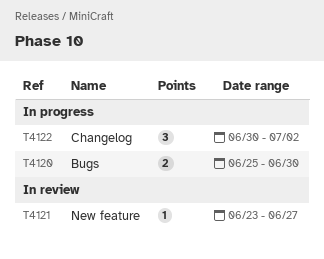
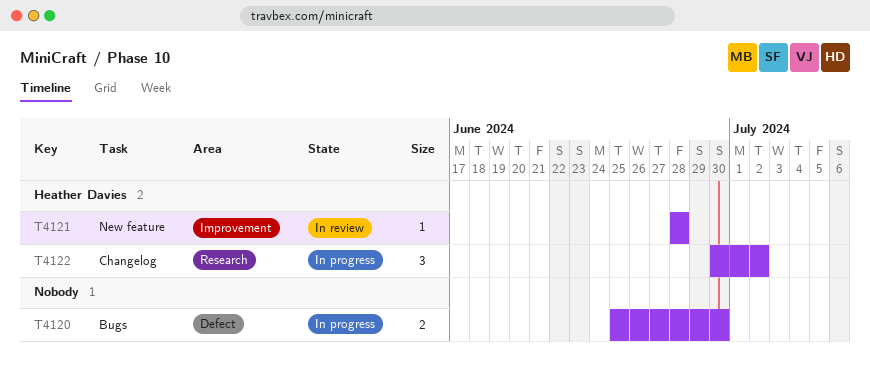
T4121, start: Jun 23 -> Jun 28
T4121, due: Jun 27 -> Jun 28

